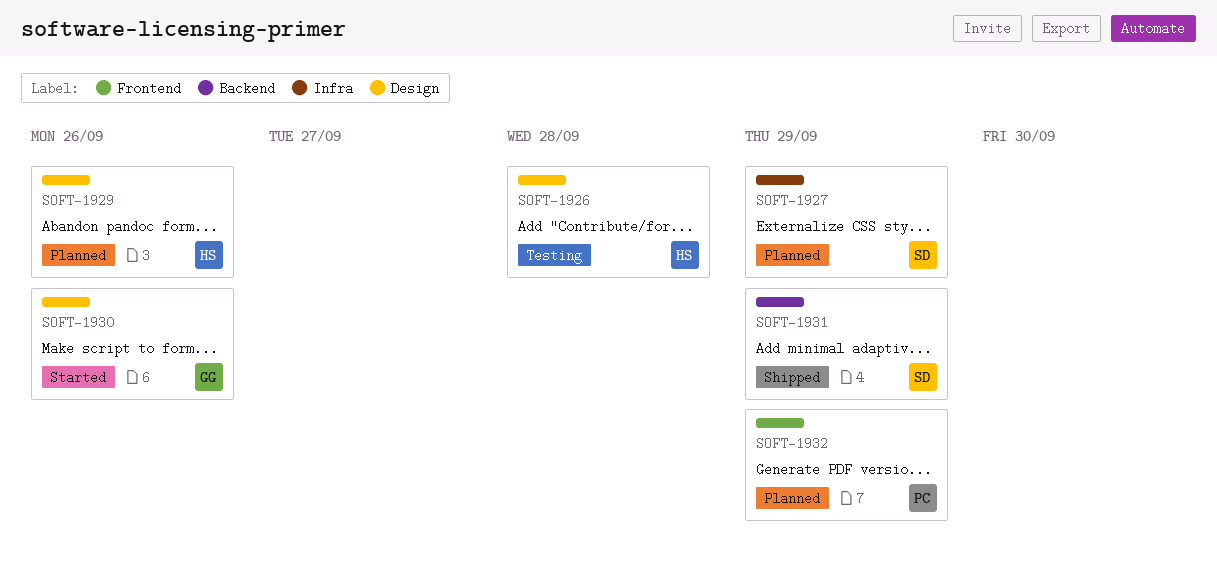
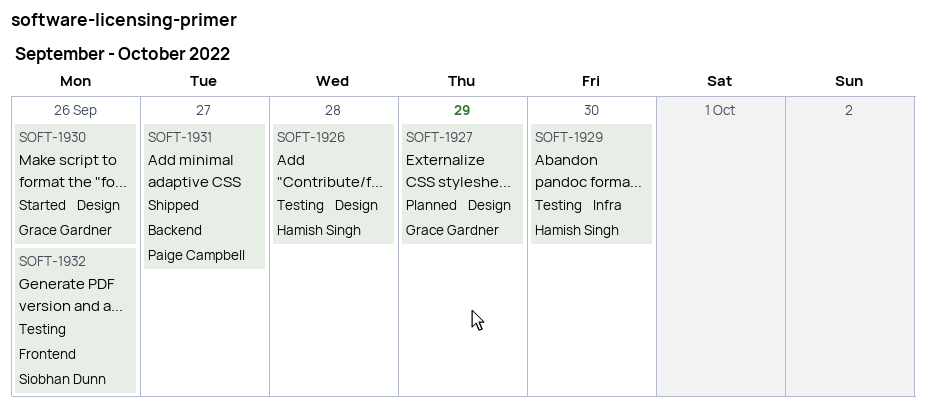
SOFT-1927, owner: Siobhan Dunn -> Grace Gardner
SOFT-1927, label: Infra -> Design
SOFT-1929, status: Planned -> Testing
SOFT-1929, label: Design -> Infra
SOFT-1929, due: Sep 26 -> Sep 30
SOFT-1931, owner: Siobhan Dunn -> Paige Campbell
SOFT-1931, due: Sep 29 -> Sep 27
SOFT-1932, status: Planned -> Testing
SOFT-1932, owner: Paige Campbell -> Siobhan Dunn
SOFT-1932, due: Sep 29 -> Sep 26

